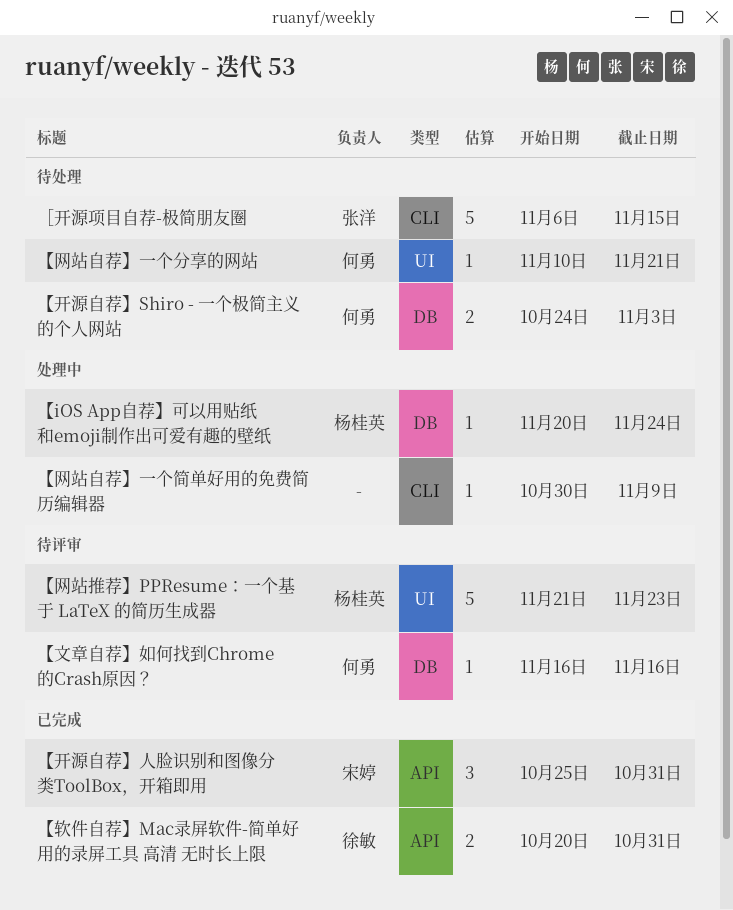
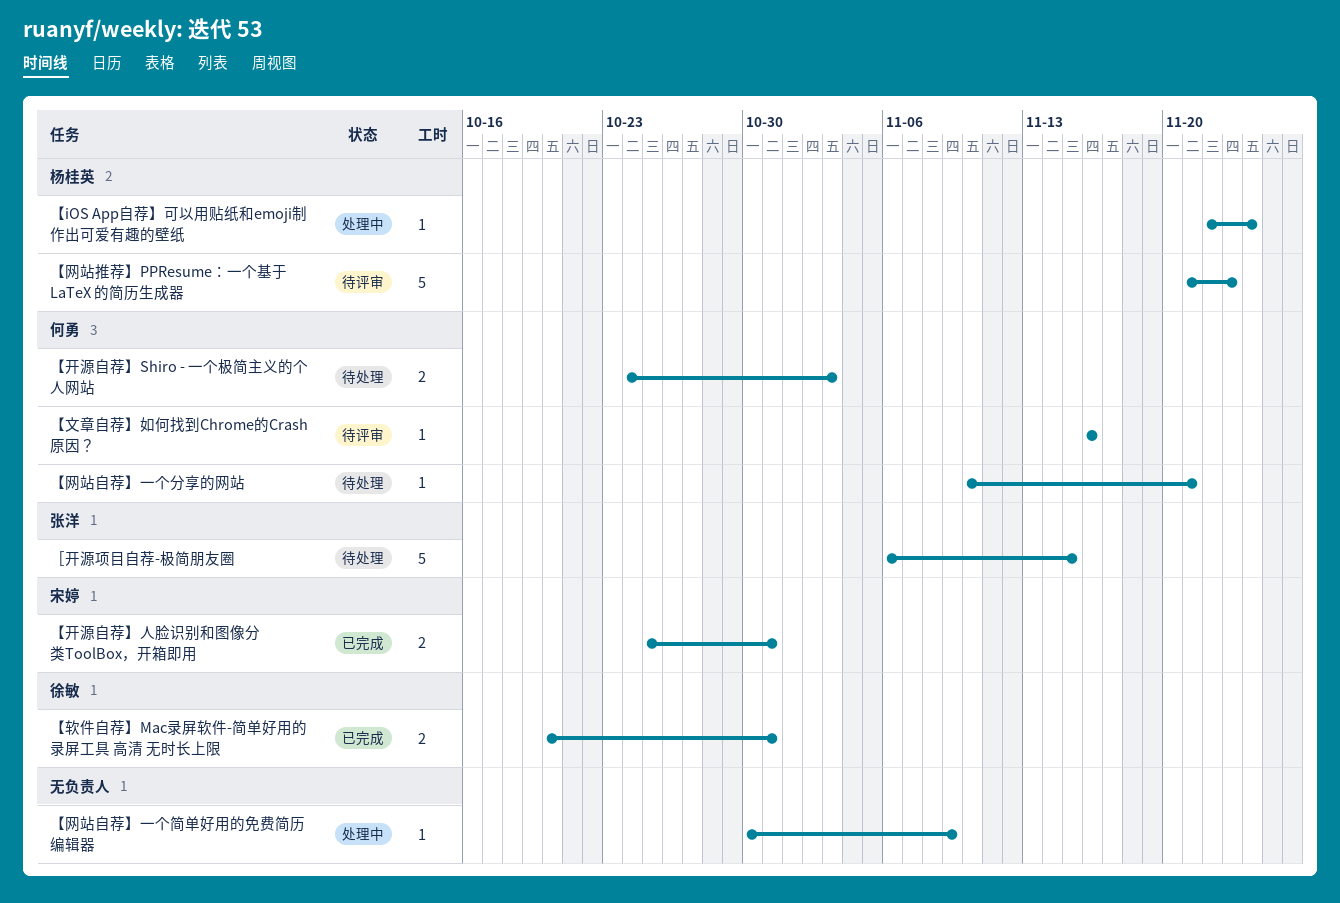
【iOS App自荐】可以用贴纸和emoji制作出可爱有趣的壁纸, start: Nov 20 -> Nov 22
【开源自荐】人脸识别和图像分类ToolBox，开箱即用, estimate: 3 -> 2

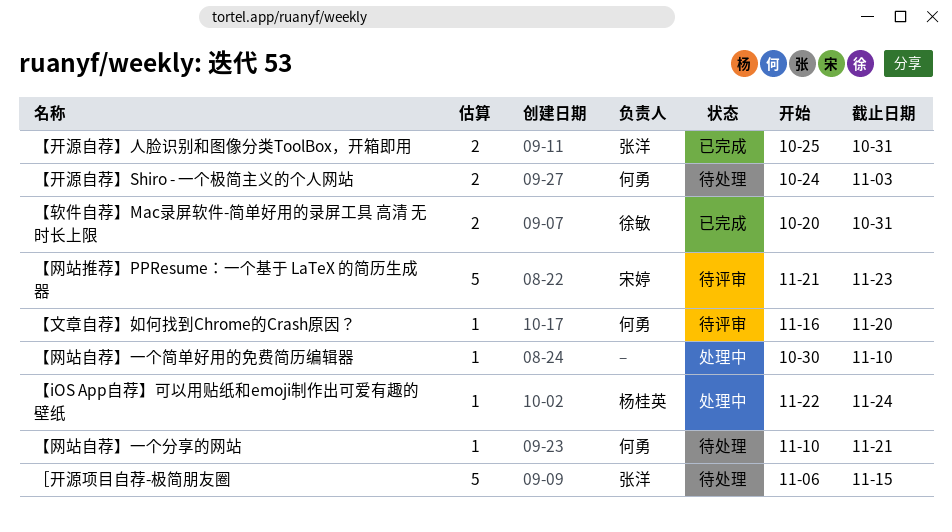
【开源自荐】人脸识别和图像分类ToolBox，开箱即用, owner: 宋婷 -> 张洋
【文章自荐】如何找到Chrome的Crash原因？, due: Nov 16 -> Nov 20
【网站推荐】PPResume：一个基于 LaTeX 的简历生成器, owner: 杨桂英 -> 宋婷
【网站自荐】一个简单好用的免费简历编辑器, due: Nov 9 -> Nov 10

